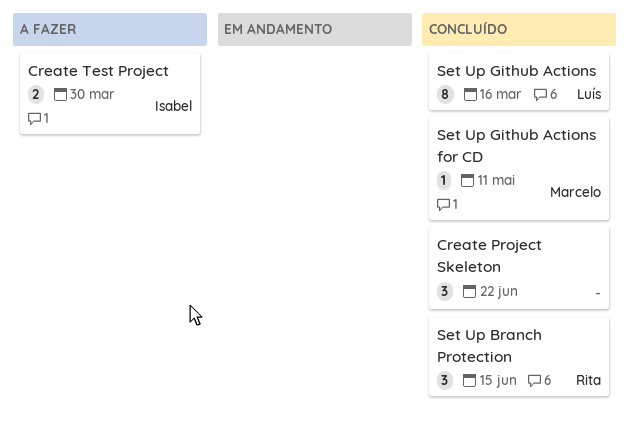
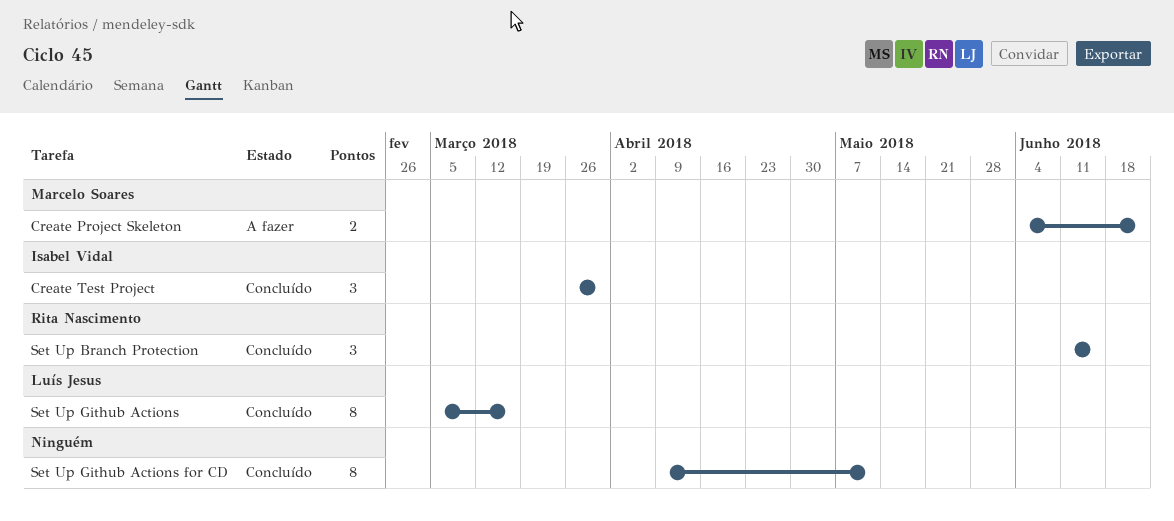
Create Project Skeleton, status: Concluído -> A fazer
Create Project Skeleton, owner: none -> Marcelo Soares
Create Project Skeleton, estimate: 3 -> 2
Create Test Project, status: A fazer -> Concluído
Create Test Project, estimate: 2 -> 3
Set Up Github Actions for CD, owner: Marcelo Soares -> none
Set Up Github Actions for CD, estimate: 1 -> 8

